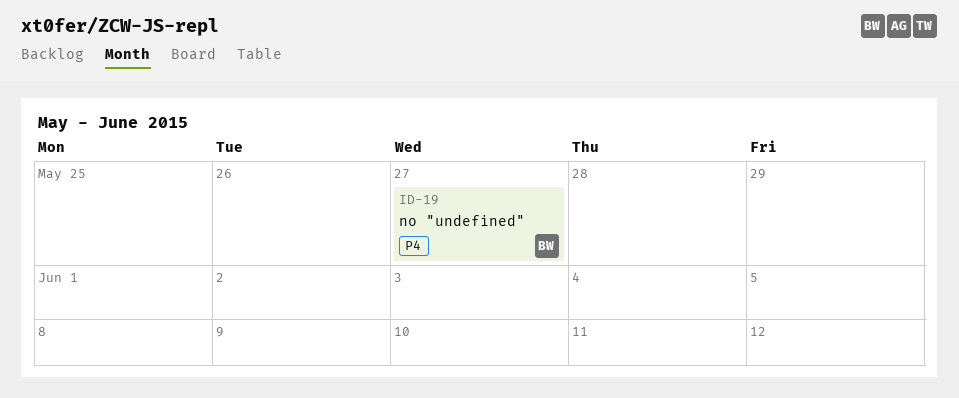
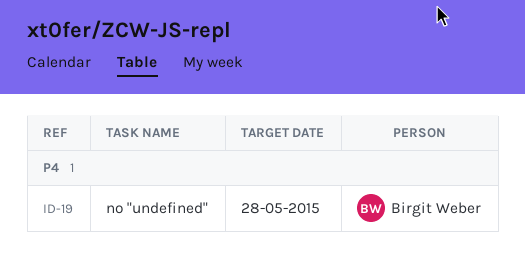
ID-19, due: May 27 -> May 28

